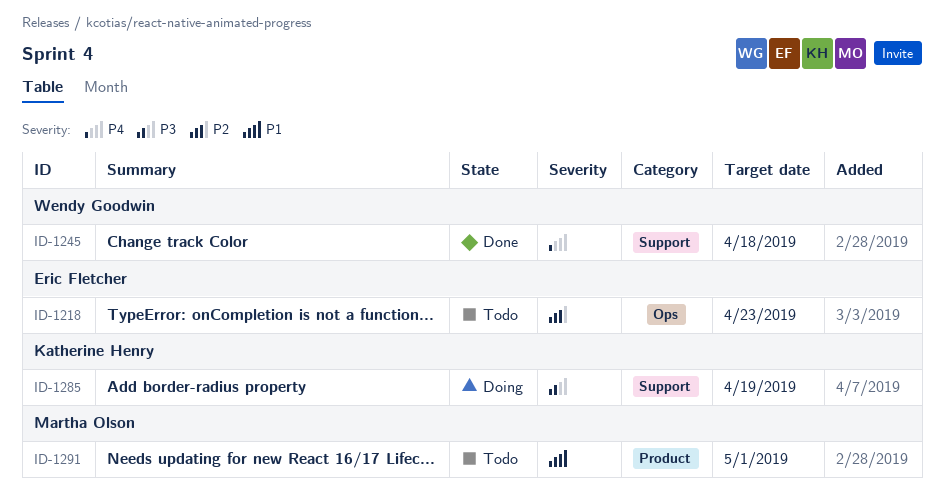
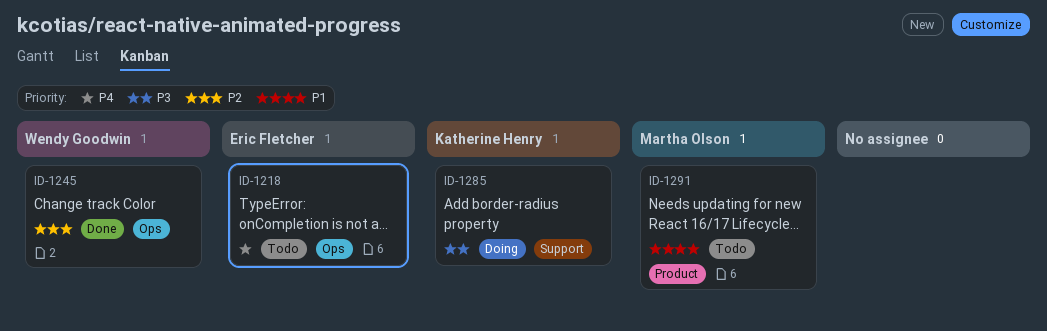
ID-1218, priority: P2 -> P4
ID-1245, priority: P4 -> P2
ID-1245, label: Support -> Ops

